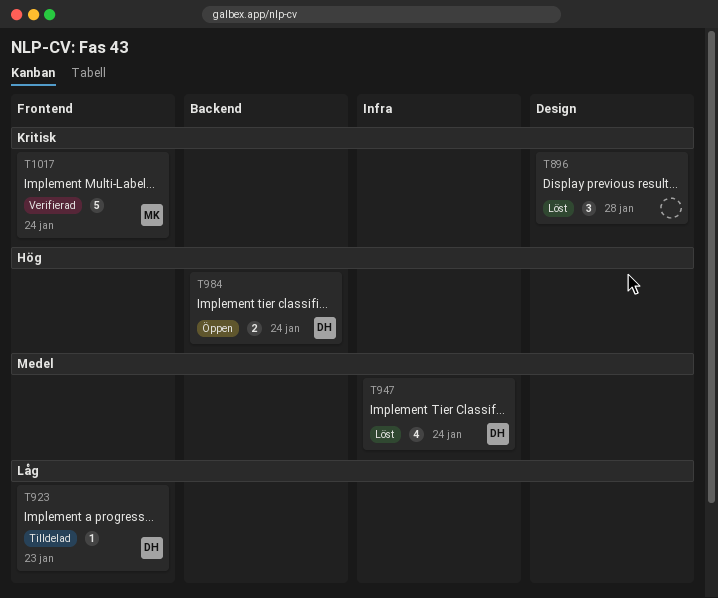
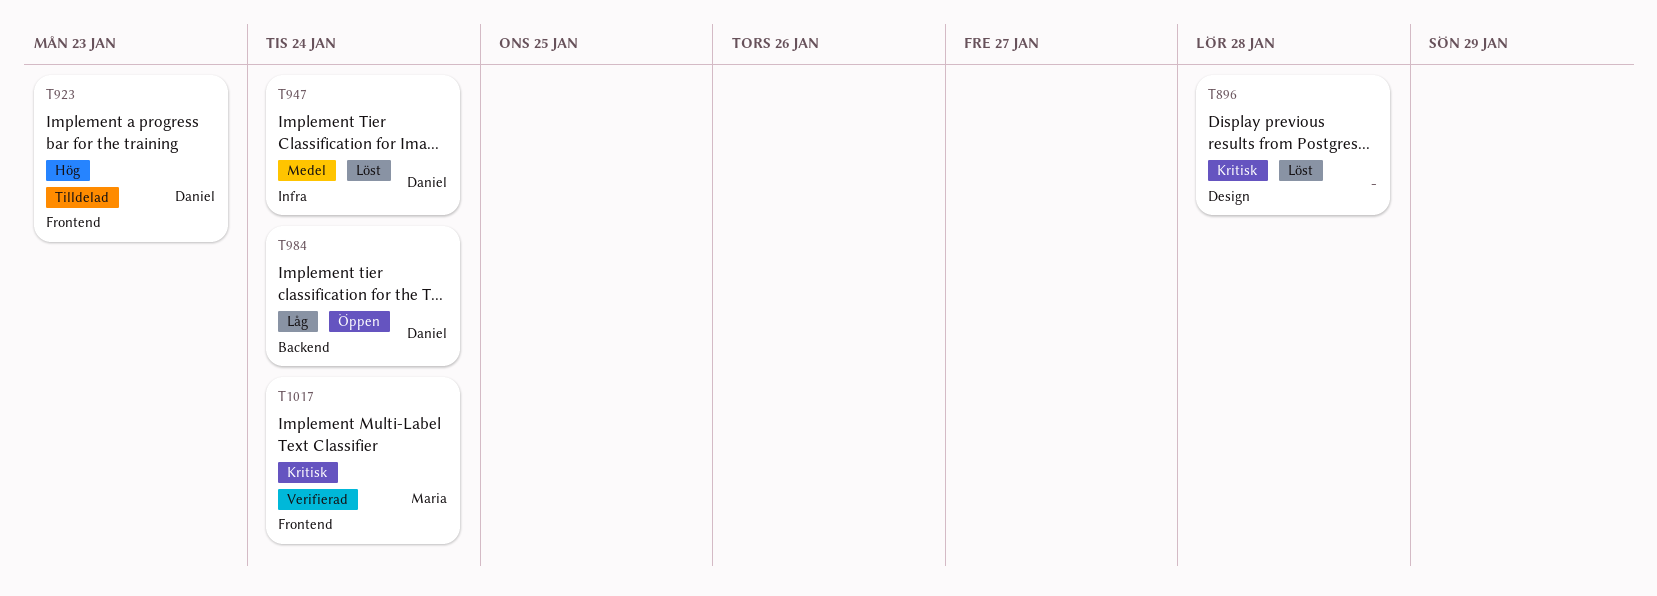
T923, priority: Låg -> Hög
T984, priority: Hög -> Låg

